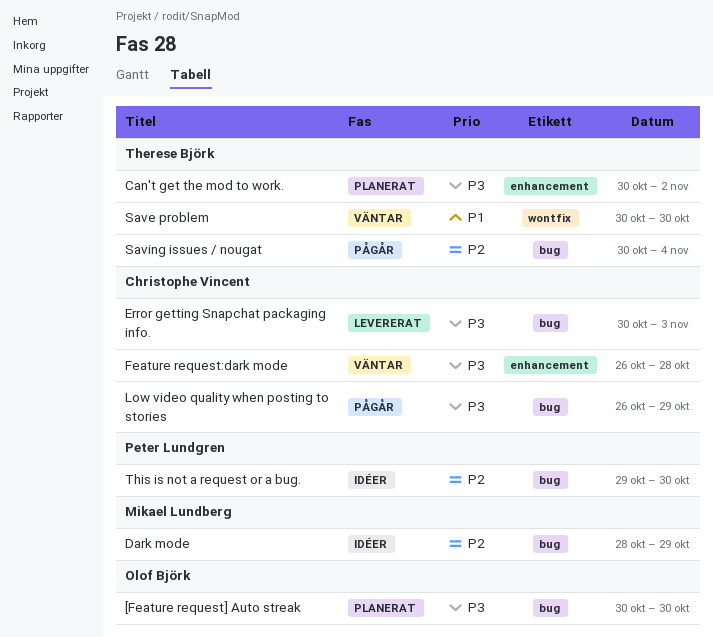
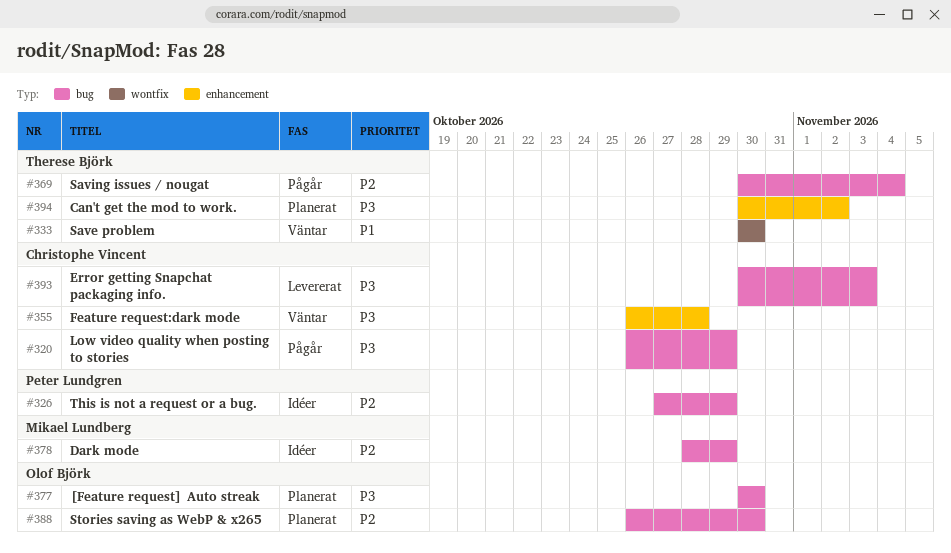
Stories saving as WebP & x265: none -> present
This is not a request or a bug., start: Oct 29 -> Oct 27
This is not a request or a bug., due: Oct 30 -> Oct 29

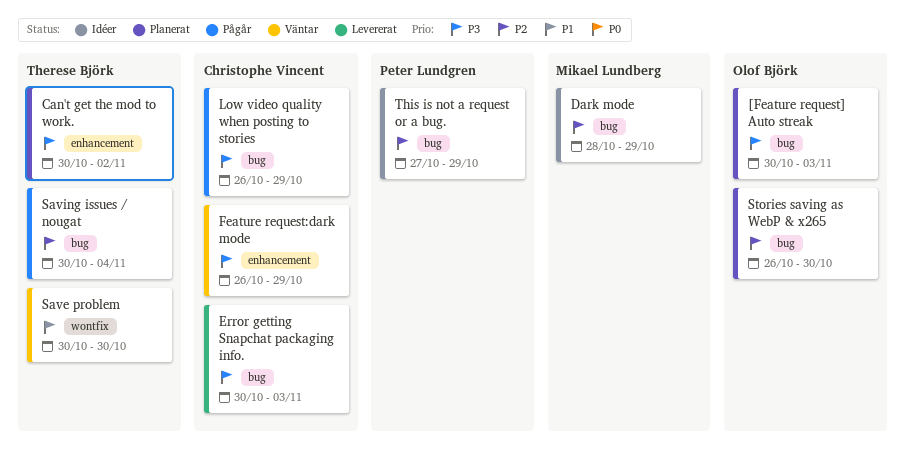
[Feature request] Auto streak, due: Oct 30 -> Nov 3
Feature request:dark mode, due: Oct 28 -> Oct 29

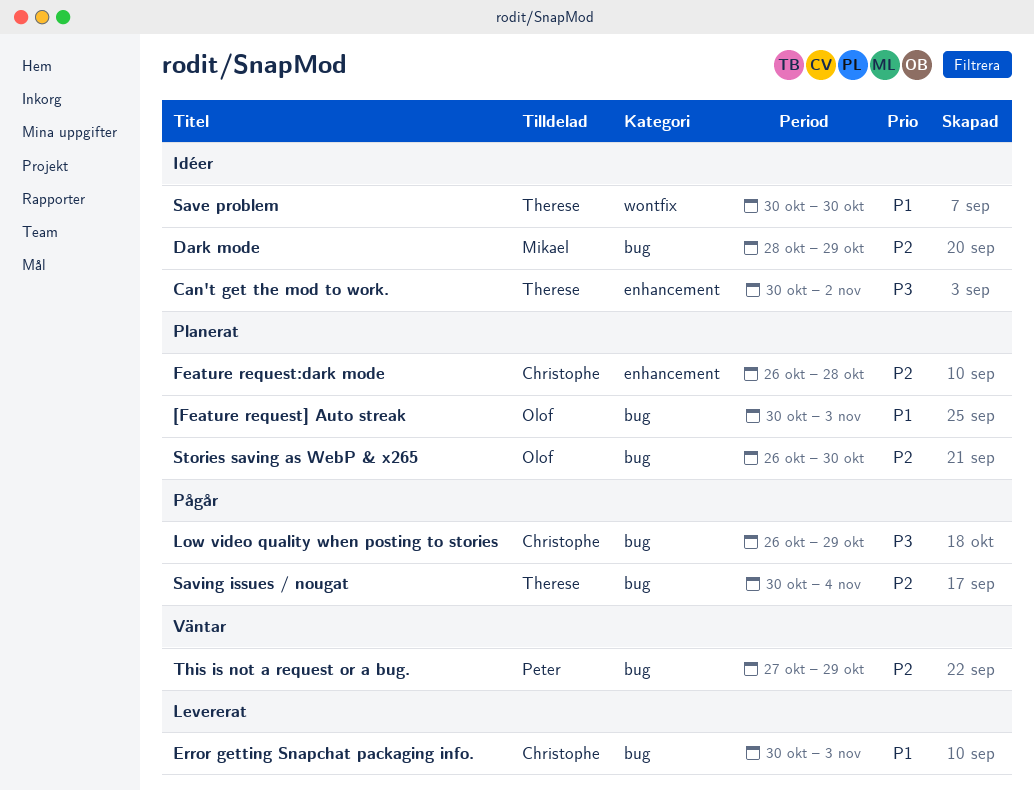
[Feature request] Auto streak, priority: P3 -> P1
Can't get the mod to work., status: Planerat -> Idéer
Error getting Snapchat packaging info., priority: P3 -> P1
Feature request:dark mode, status: Väntar -> Planerat
Feature request:dark mode, priority: P3 -> P2
Feature request:dark mode, due: Oct 29 -> Oct 28
Save problem, status: Väntar -> Idéer
This is not a request or a bug., status: Idéer -> Väntar

